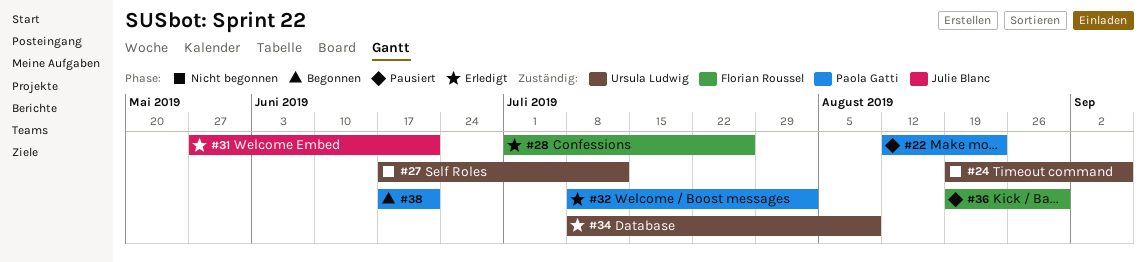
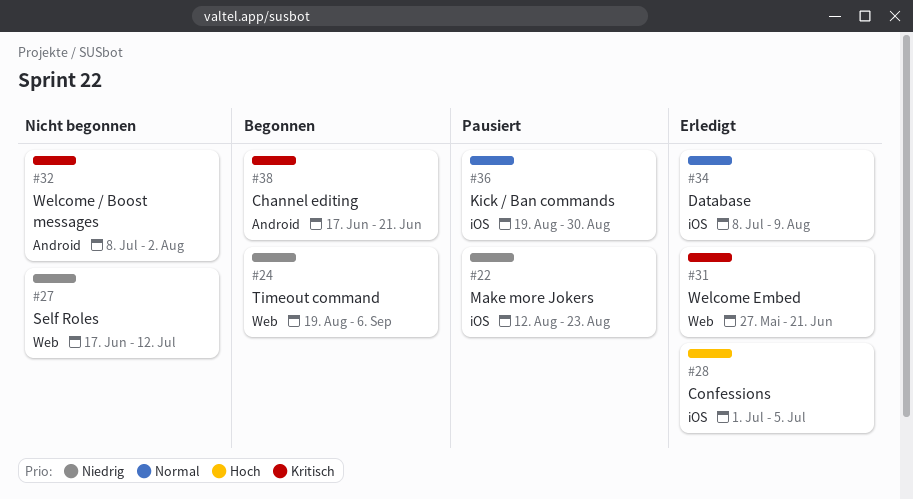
#24, status: Nicht begonnen -> Begonnen
#28, due: Jul 26 -> Jul 5
#32, status: Erledigt -> Nicht begonnen

